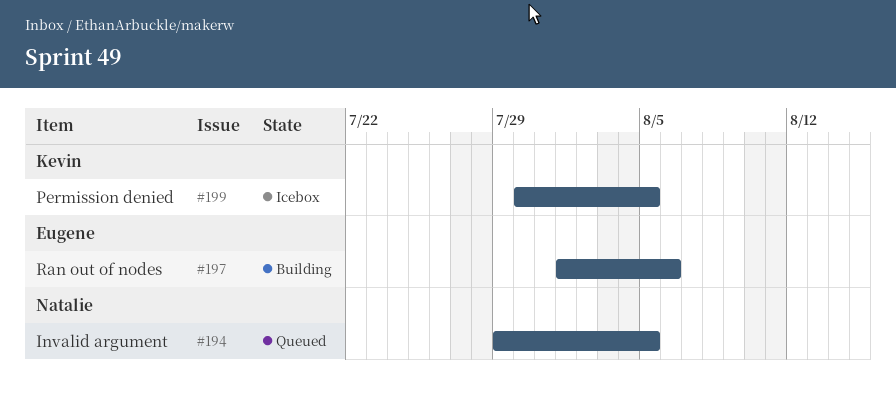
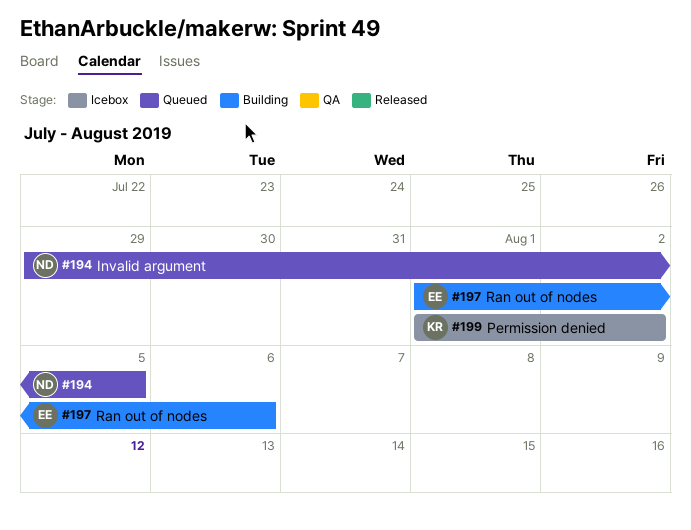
#199, start: Jul 30 -> Aug 1
#199, due: Aug 5 -> Aug 2

